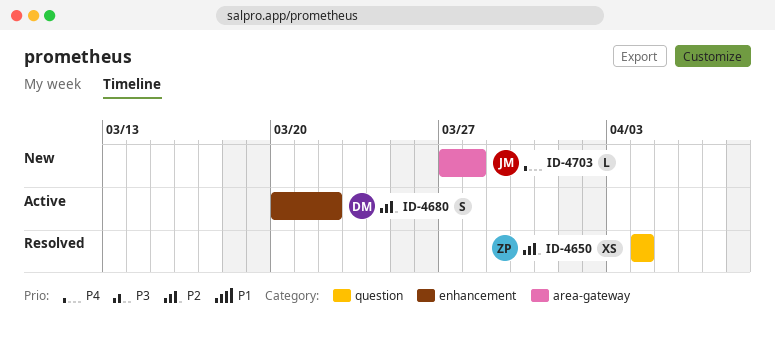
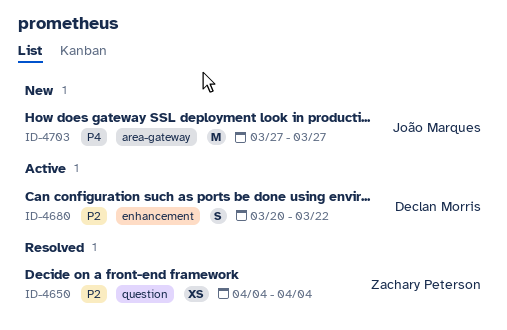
ID-4703, estimate: L -> M
ID-4703, due: Mar 28 -> Mar 27

